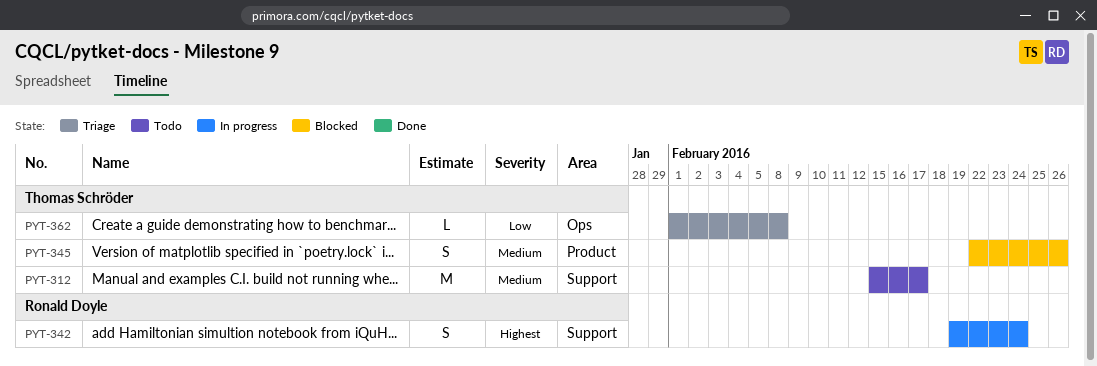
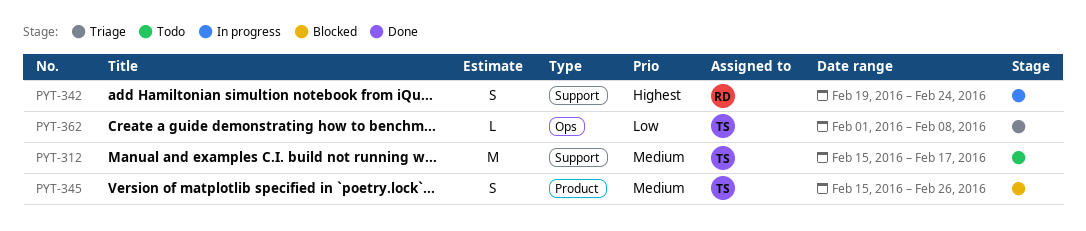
PYT-345, start: Feb 22 -> Feb 15

